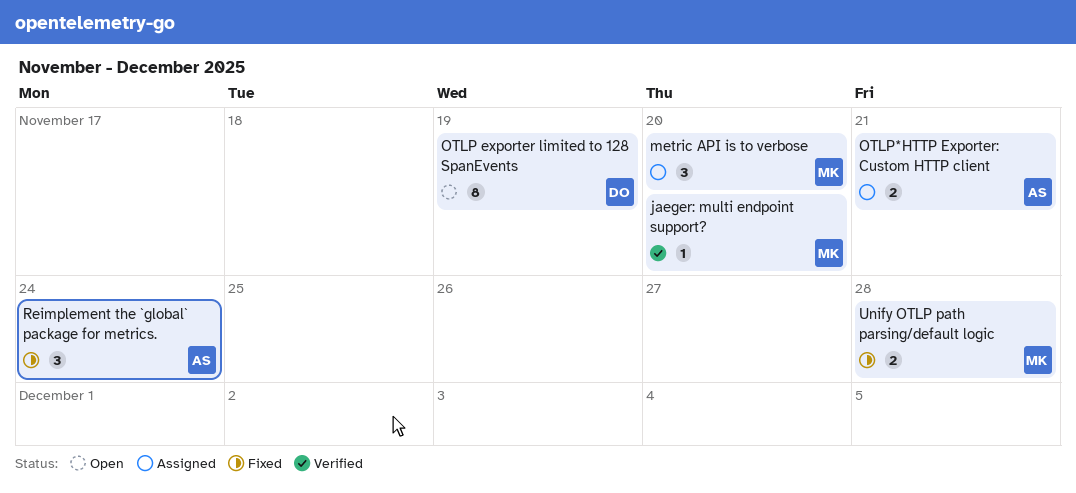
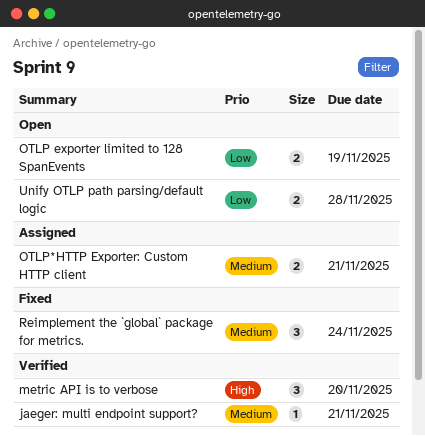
jaeger: multi endpoint support?, due: Nov 20 -> Nov 21
metric API is to verbose, status: Assigned -> Verified
OTLP exporter limited to 128 SpanEvents, estimate: 8 -> 2
Unify OTLP path parsing/default logic, status: Fixed -> Open

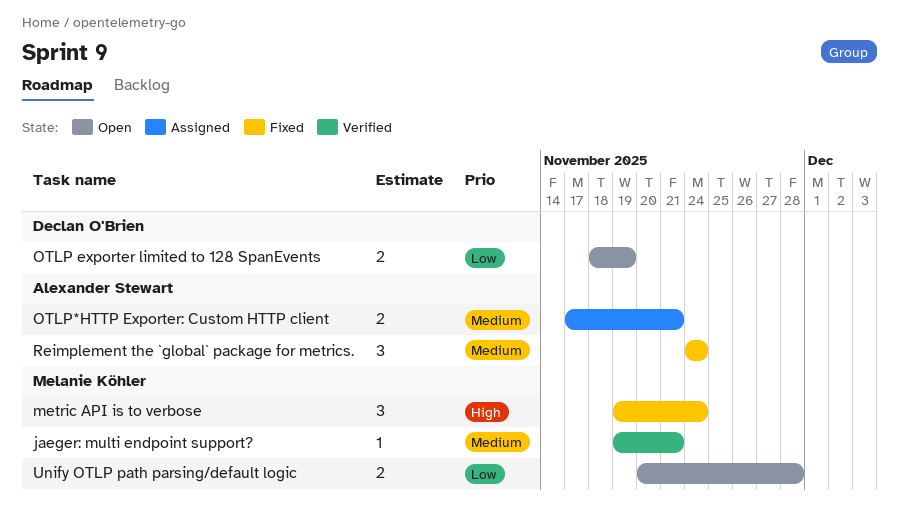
metric API is to verbose, status: Verified -> Fixed
metric API is to verbose, due: Nov 20 -> Nov 24

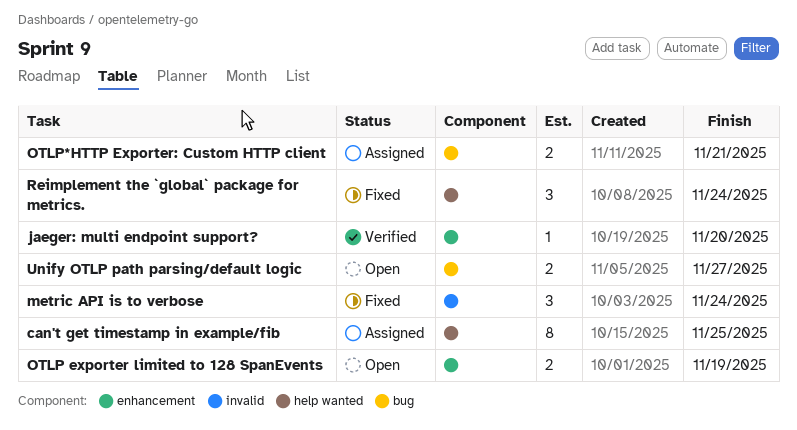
can't get timestamp in example/fib: none -> present
jaeger: multi endpoint support?, due: Nov 21 -> Nov 20
Unify OTLP path parsing/default logic, due: Nov 28 -> Nov 27

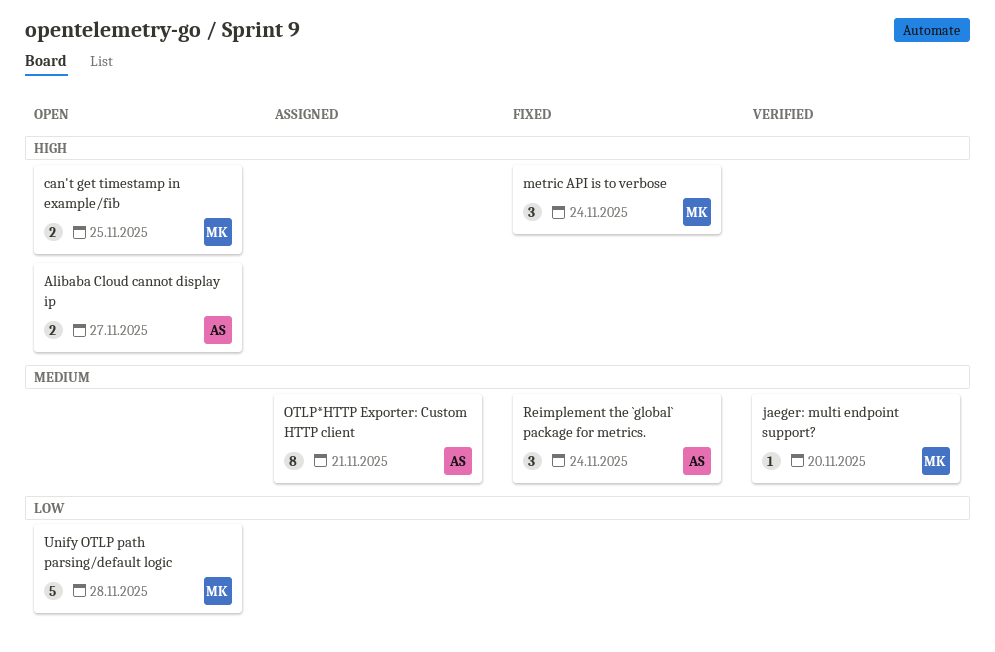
Alibaba Cloud cannot display ip: none -> present
can't get timestamp in example/fib, status: Assigned -> Open
can't get timestamp in example/fib, estimate: 8 -> 2
OTLP exporter limited to 128 SpanEvents: present -> none
OTLP*HTTP Exporter: Custom HTTP client, estimate: 2 -> 8
Unify OTLP path parsing/default logic, estimate: 2 -> 5
Unify OTLP path parsing/default logic, due: Nov 27 -> Nov 28

